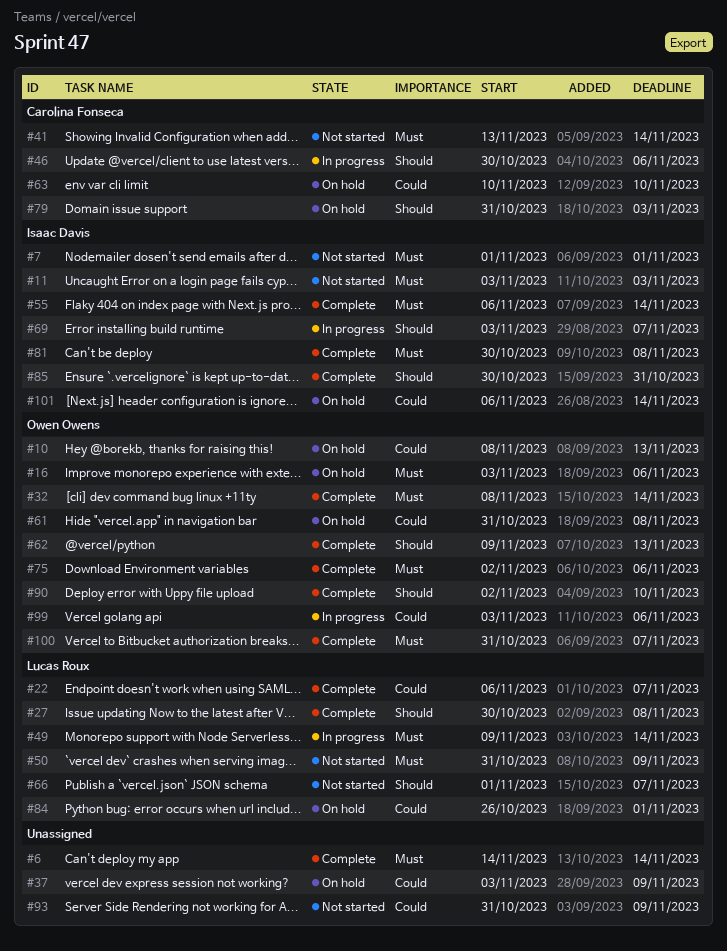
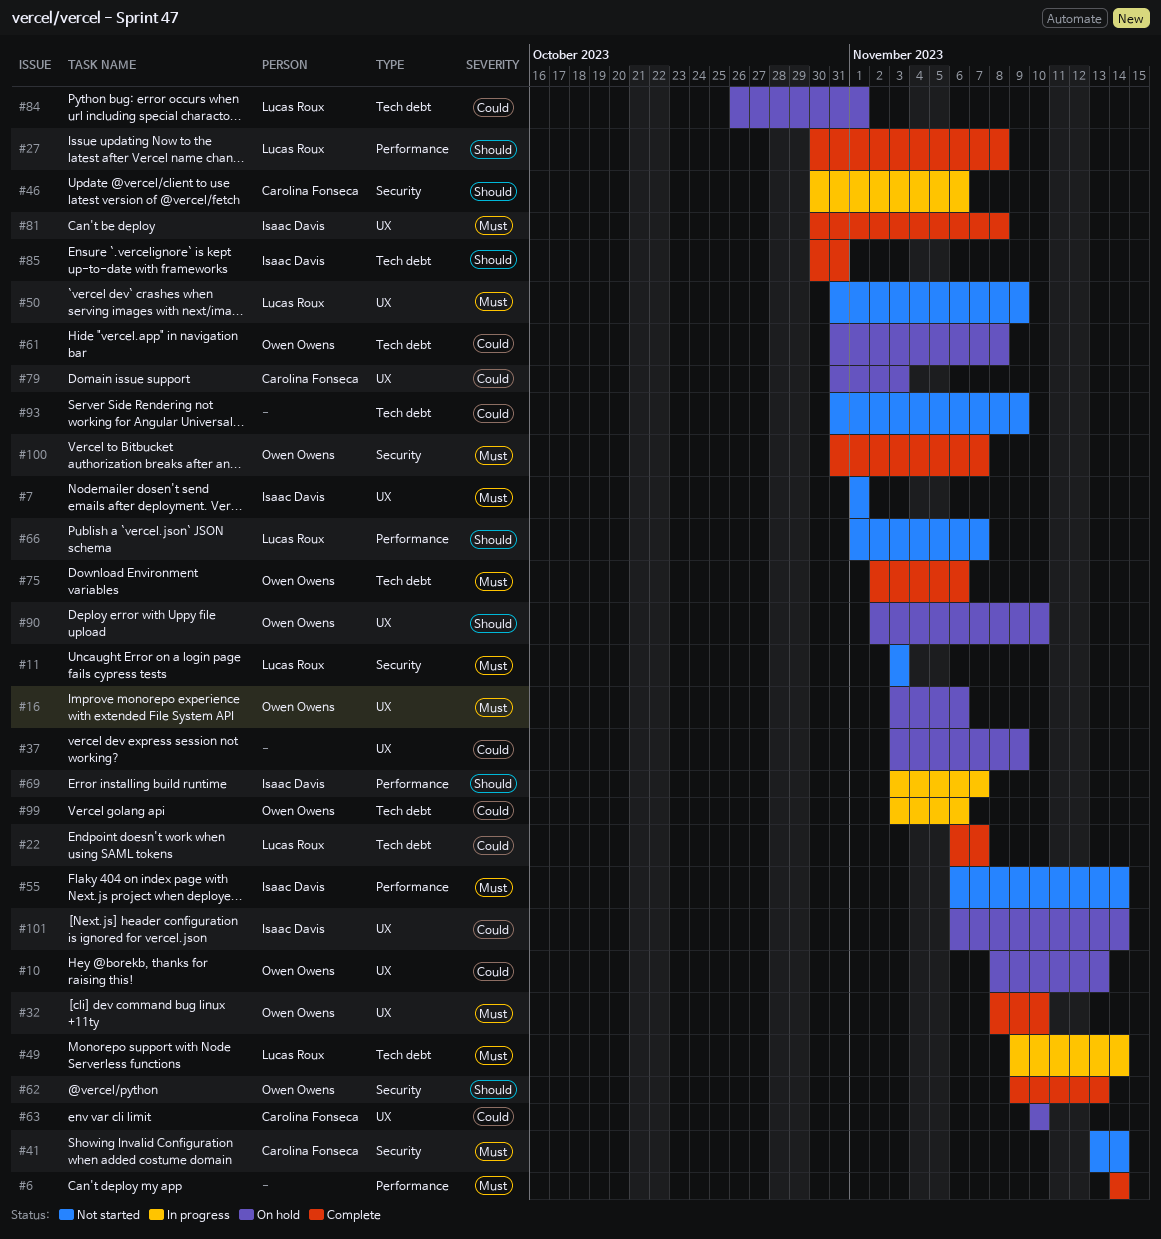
#11, owner: Isaac Davis -> Lucas Roux
#32, due: Nov 14 -> Nov 10
#55, status: Complete -> Not started
#79, priority: Should -> Could
#90, status: Complete -> On hold

